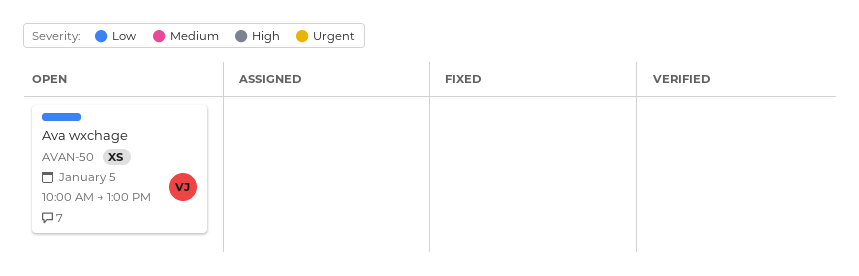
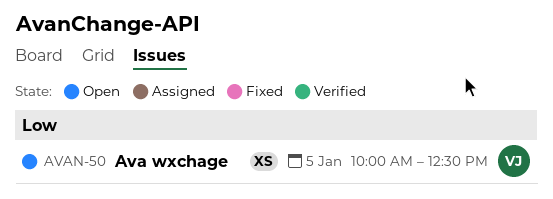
AVAN-50, ends: 13:00 -> 12:30

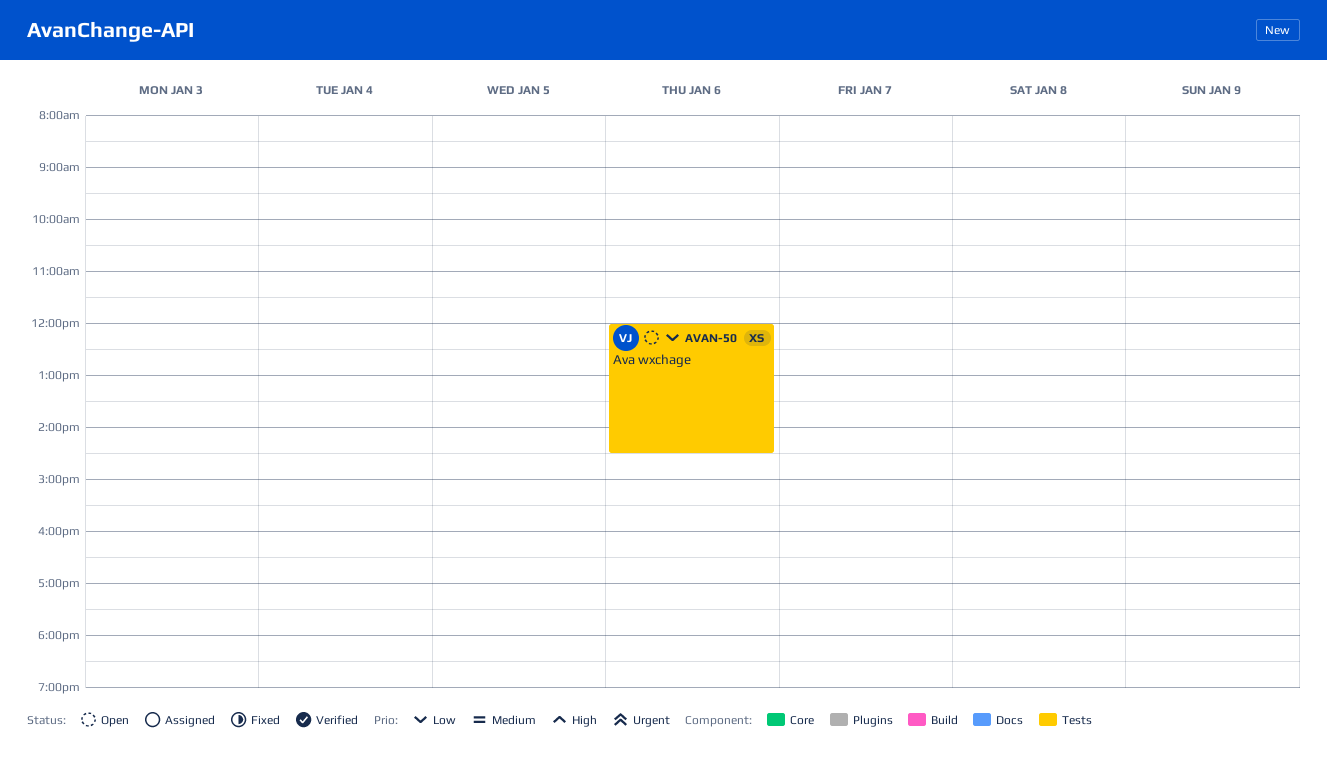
AVAN-50, day: Jan 5 -> Jan 6
AVAN-50, begins: 10:00 -> 12:00
AVAN-50, ends: 12:30 -> 14:30

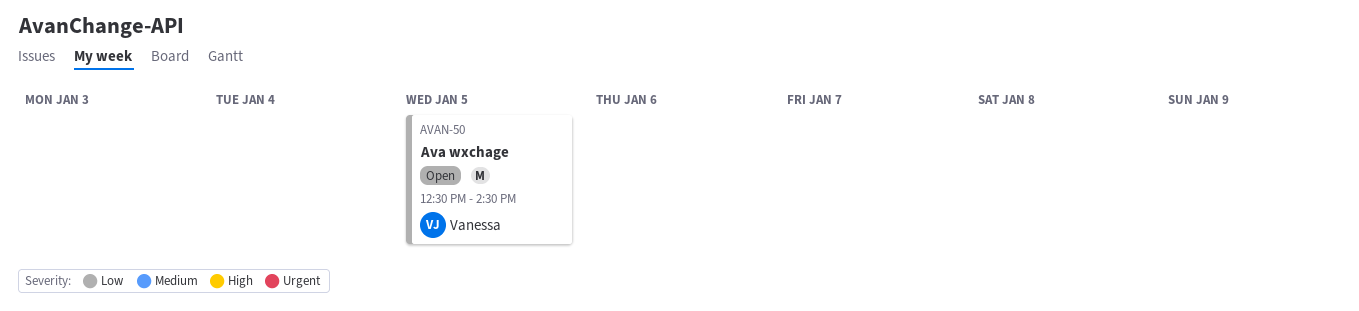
AVAN-50, estimate: XS -> M
AVAN-50, day: Jan 6 -> Jan 5
AVAN-50, begins: 12:00 -> 12:30

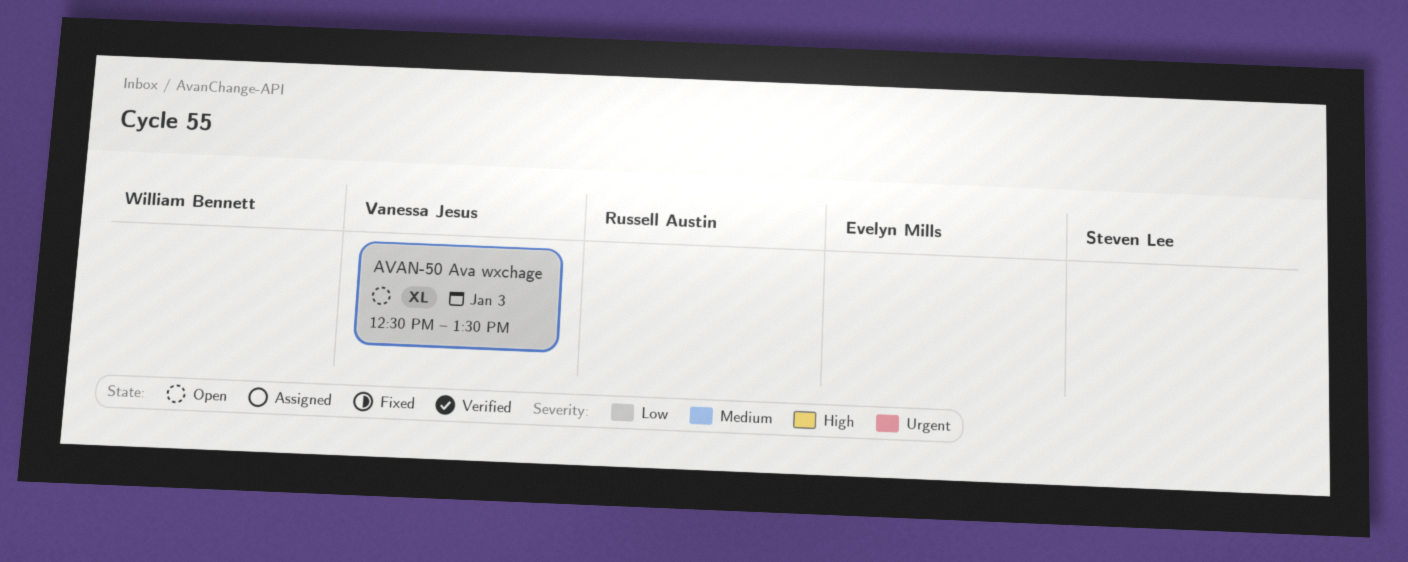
AVAN-50, estimate: M -> XL
AVAN-50, day: Jan 5 -> Jan 3
AVAN-50, ends: 14:30 -> 13:30

